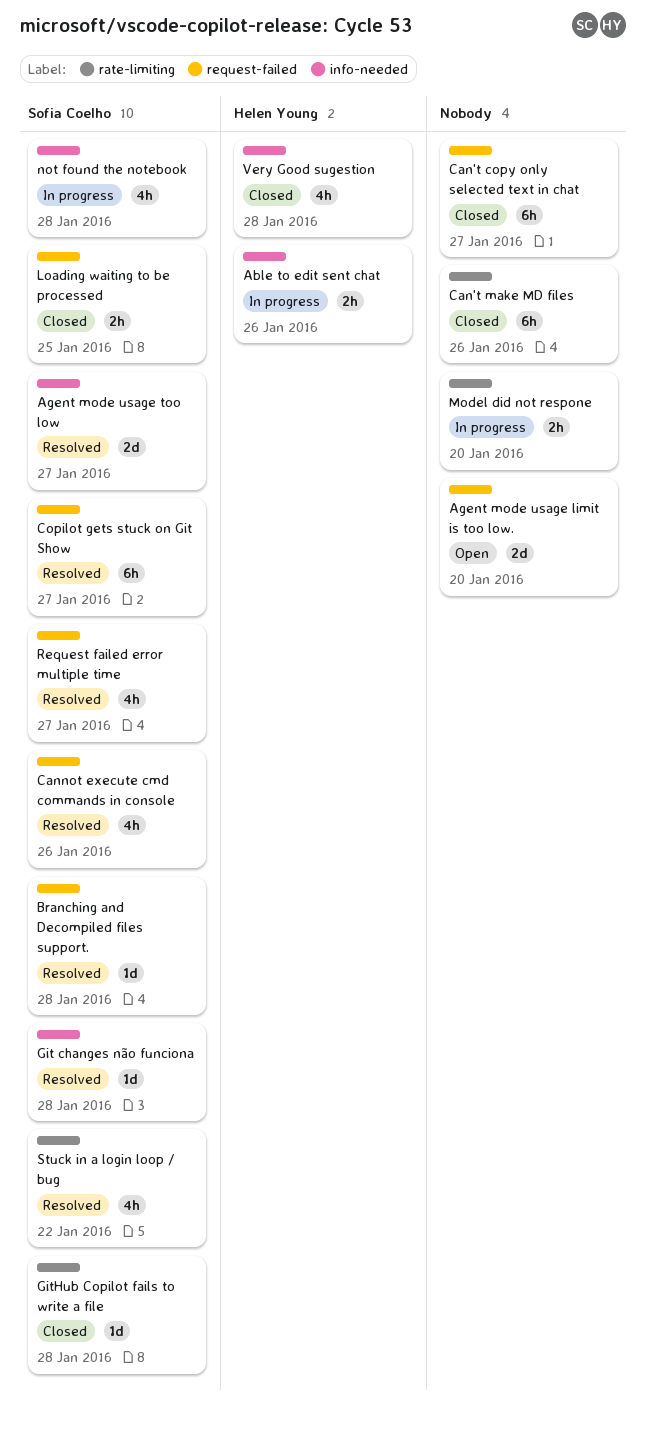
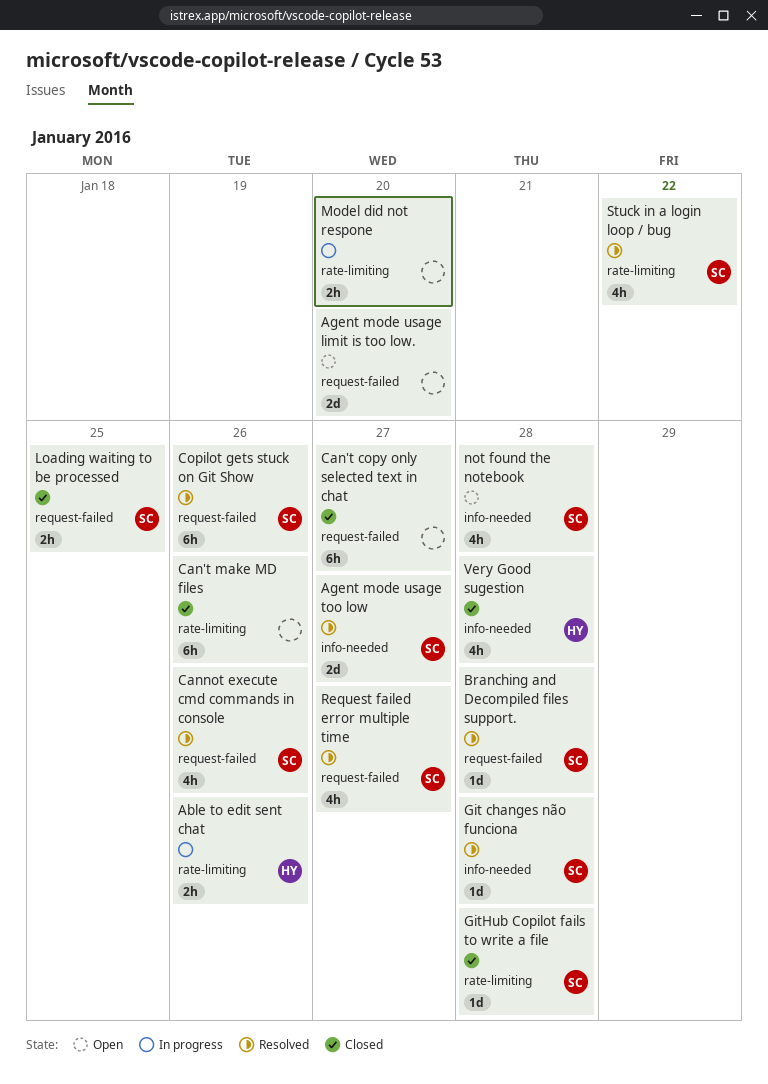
Able to edit sent chat, label: info-needed -> rate-limiting
Copilot gets stuck on Git Show, due: Jan 27 -> Jan 26
not found the notebook, status: In progress -> Open

